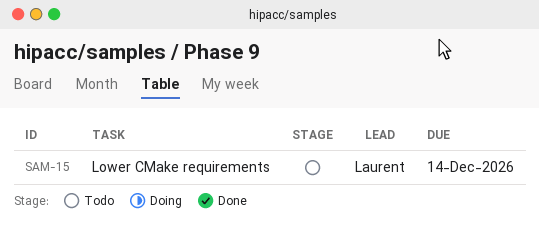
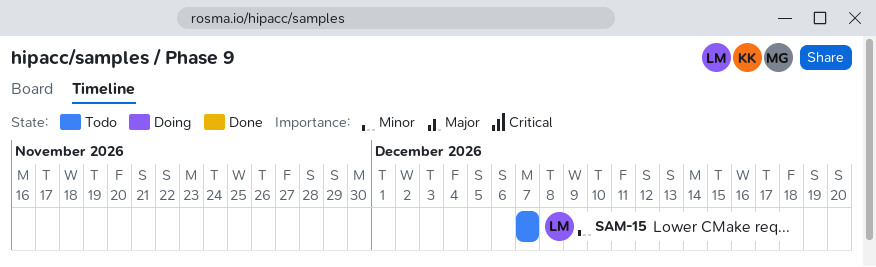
SAM-15, due: Dec 14 -> Dec 7

